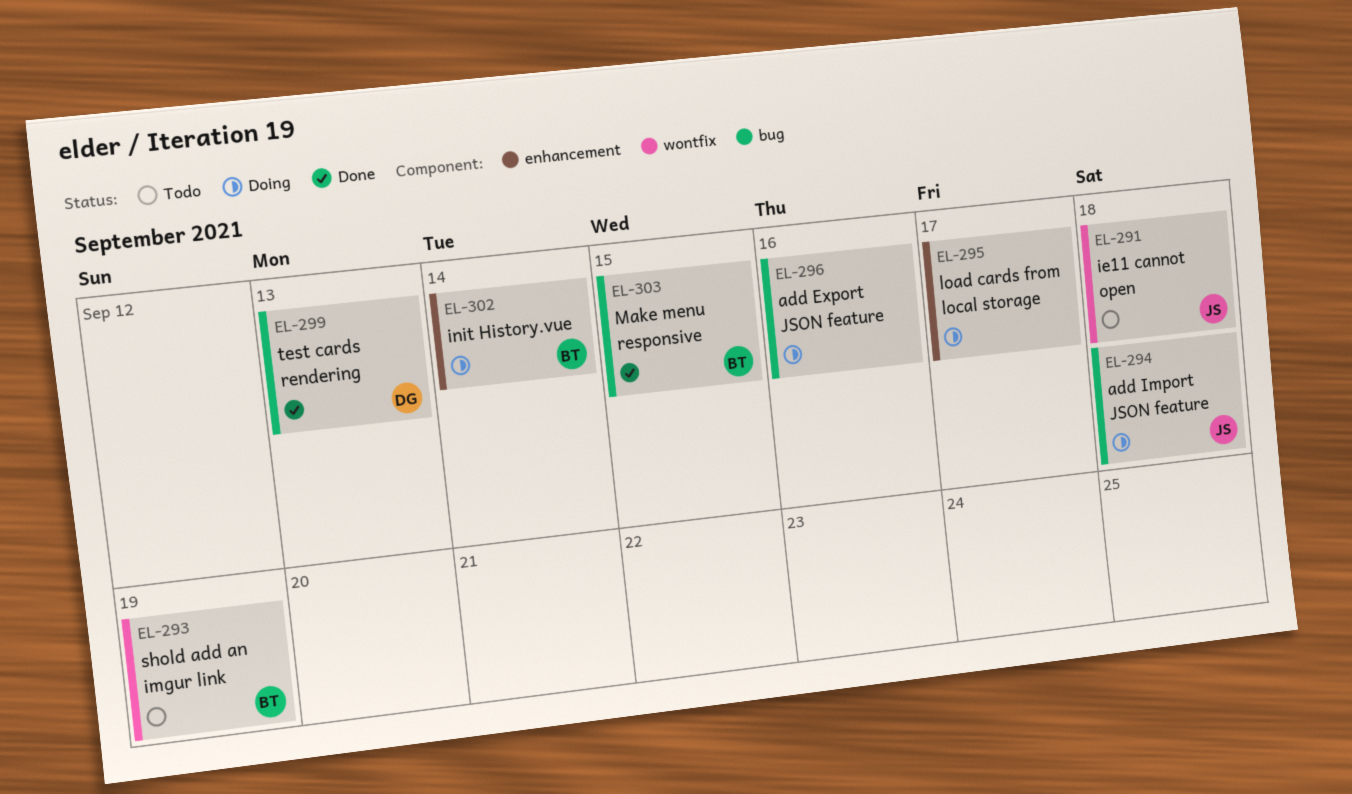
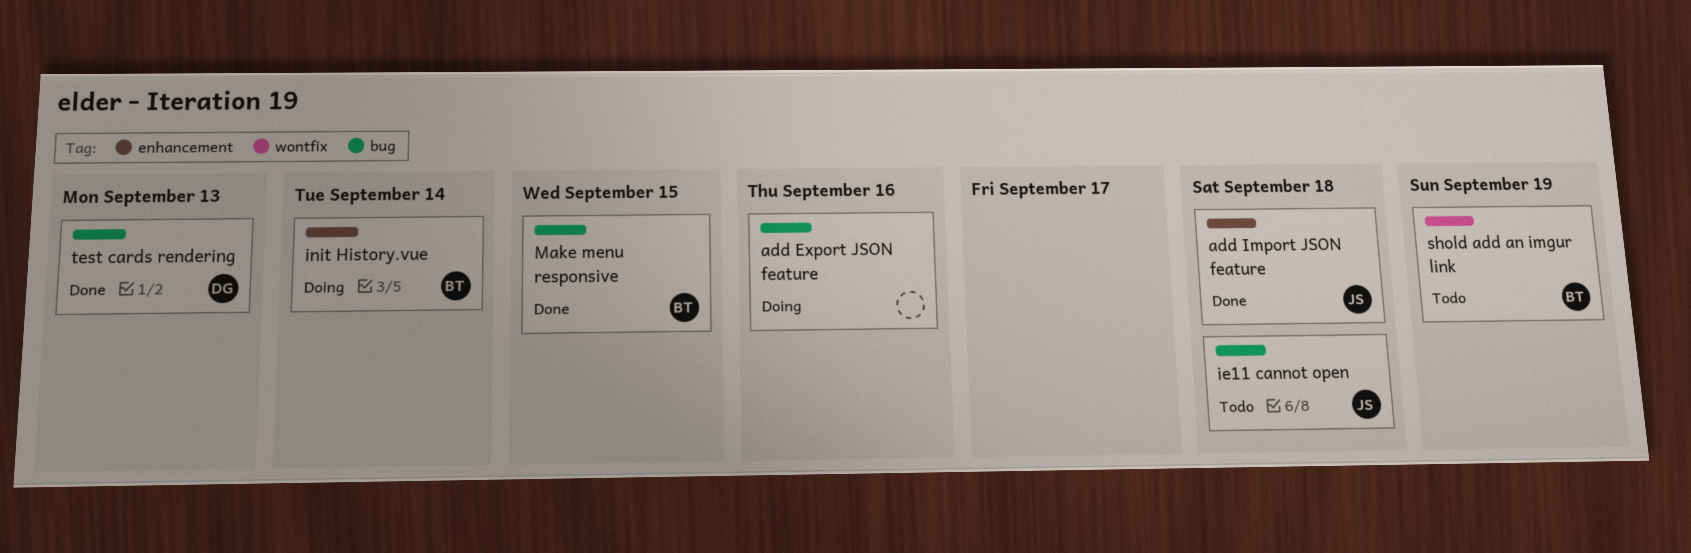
add Import JSON feature, status: Doing -> Done
add Import JSON feature, label: bug -> enhancement
ie11 cannot open, label: wontfix -> bug
load cards from local storage: present -> none

